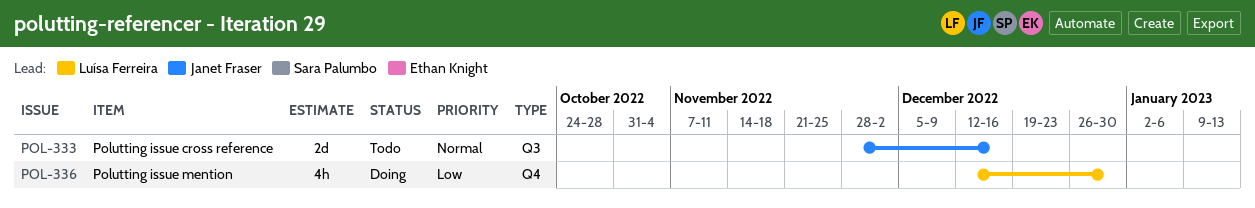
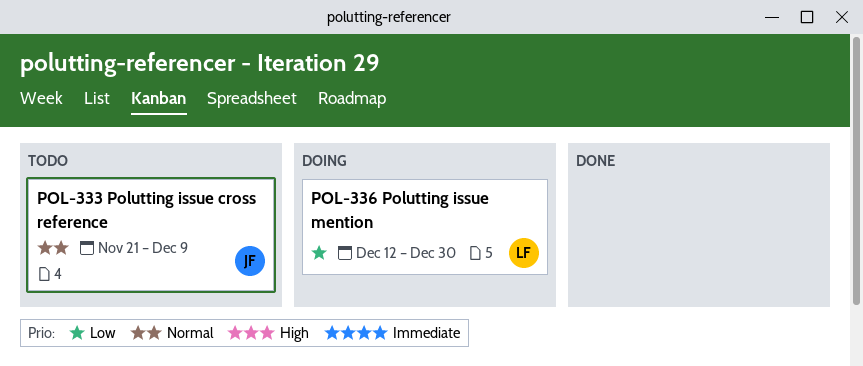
POL-333, start: Nov 28 -> Nov 21
POL-333, due: Dec 16 -> Dec 9

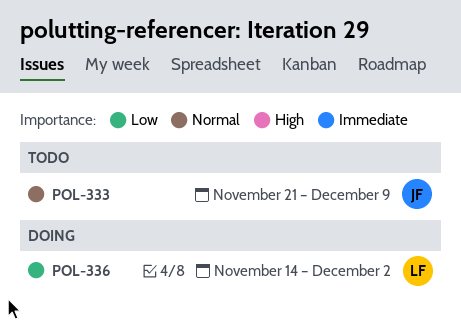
POL-336, start: Dec 12 -> Nov 14
POL-336, due: Dec 30 -> Dec 2

